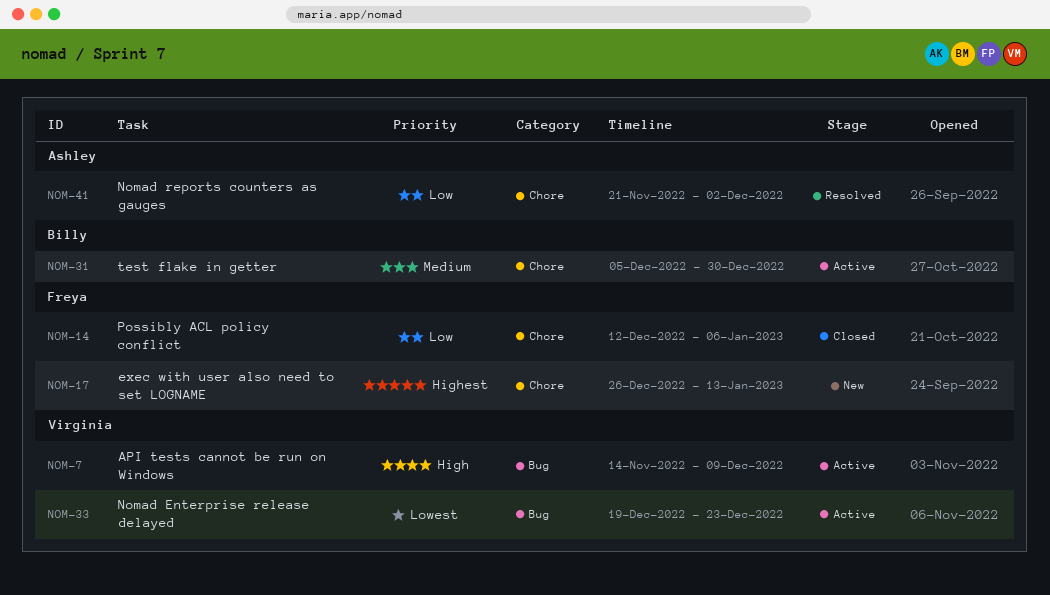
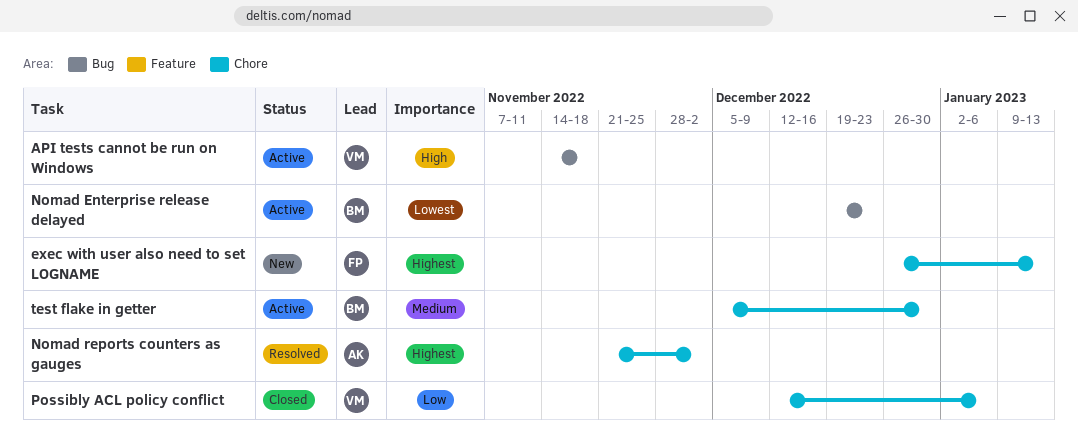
API tests cannot be run on Windows, due: Dec 9 -> Nov 18
Nomad Enterprise release delayed, owner: Virginia -> Billy
Nomad reports counters as gauges, priority: Low -> Highest
Possibly ACL policy conflict, owner: Freya -> Virginia

